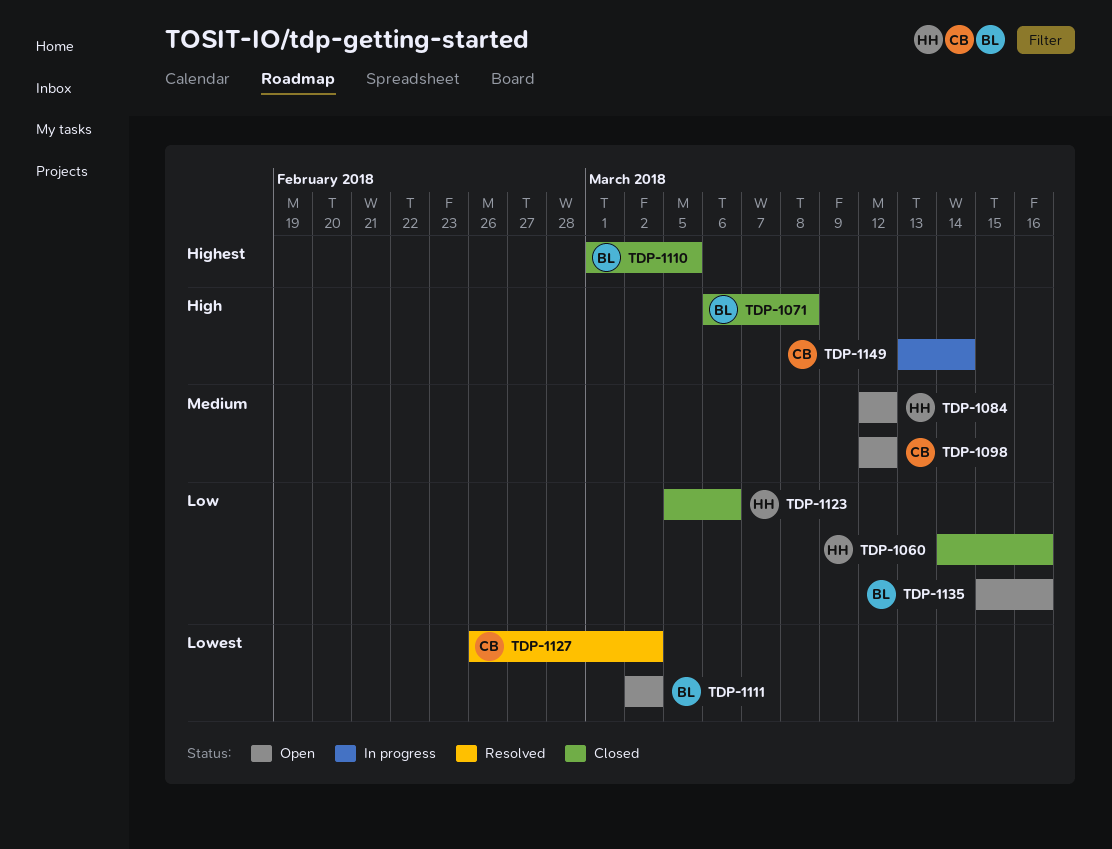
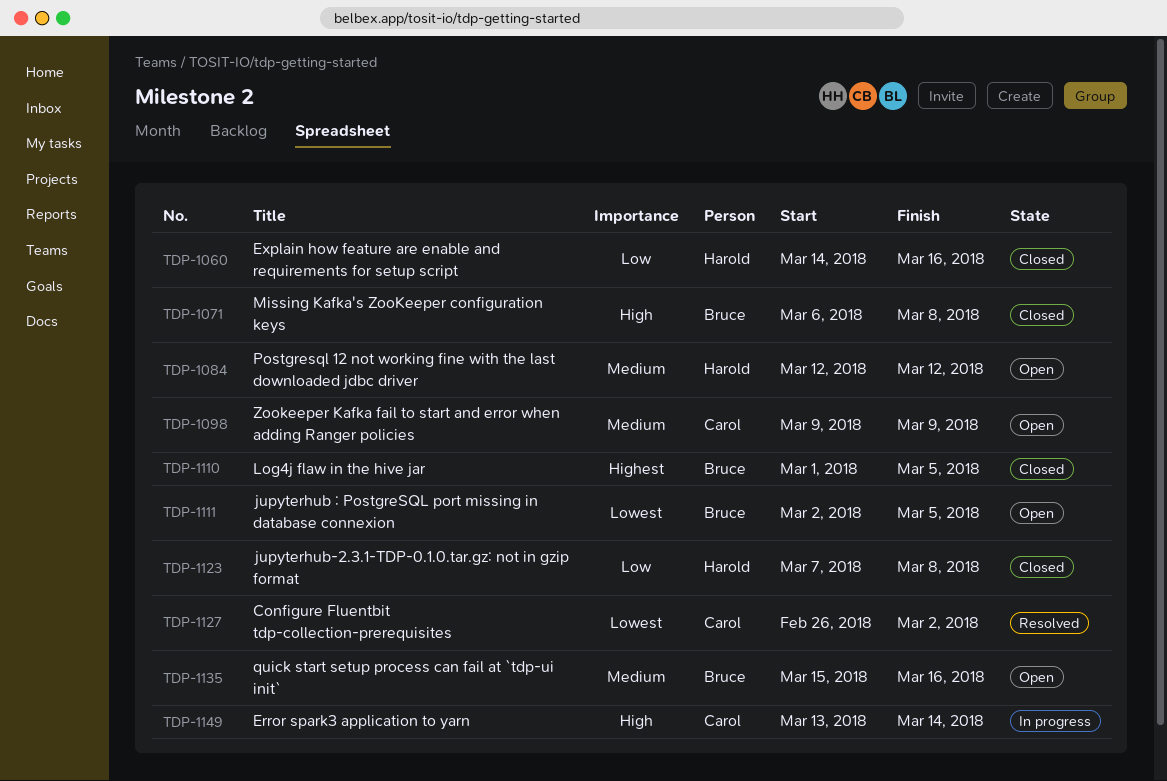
TDP-1098, start: Mar 12 -> Mar 9
TDP-1098, due: Mar 12 -> Mar 9
TDP-1111, due: Mar 2 -> Mar 5
TDP-1123, start: Mar 5 -> Mar 7
TDP-1123, due: Mar 6 -> Mar 8
TDP-1135, priority: Low -> Medium

